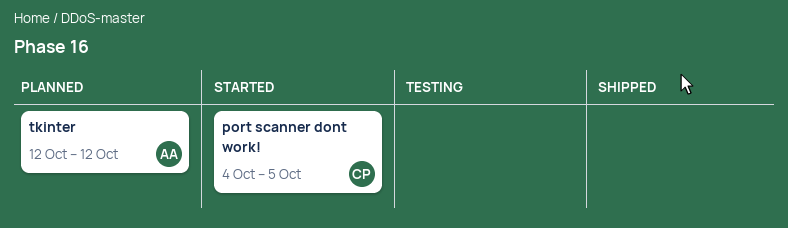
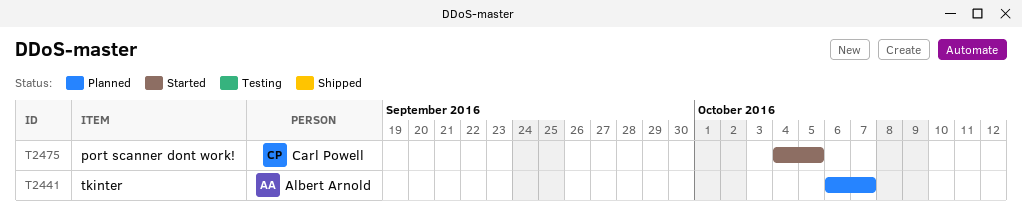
tkinter, start: Oct 12 -> Oct 6
tkinter, due: Oct 12 -> Oct 7

